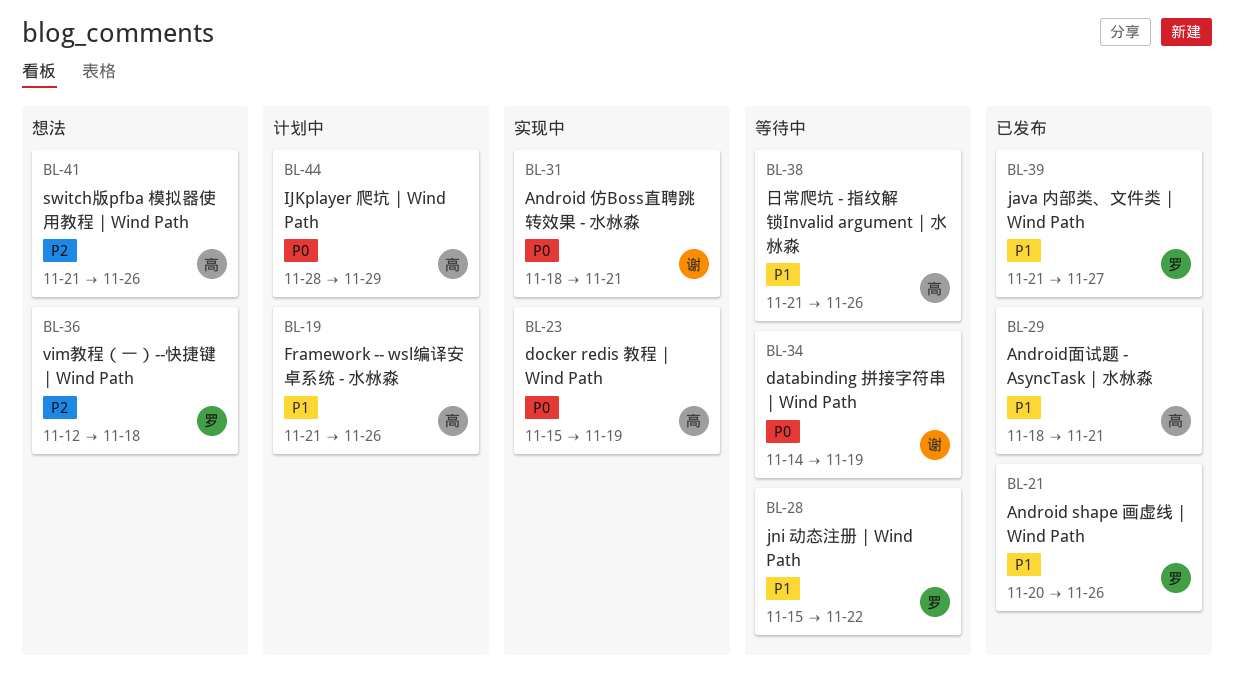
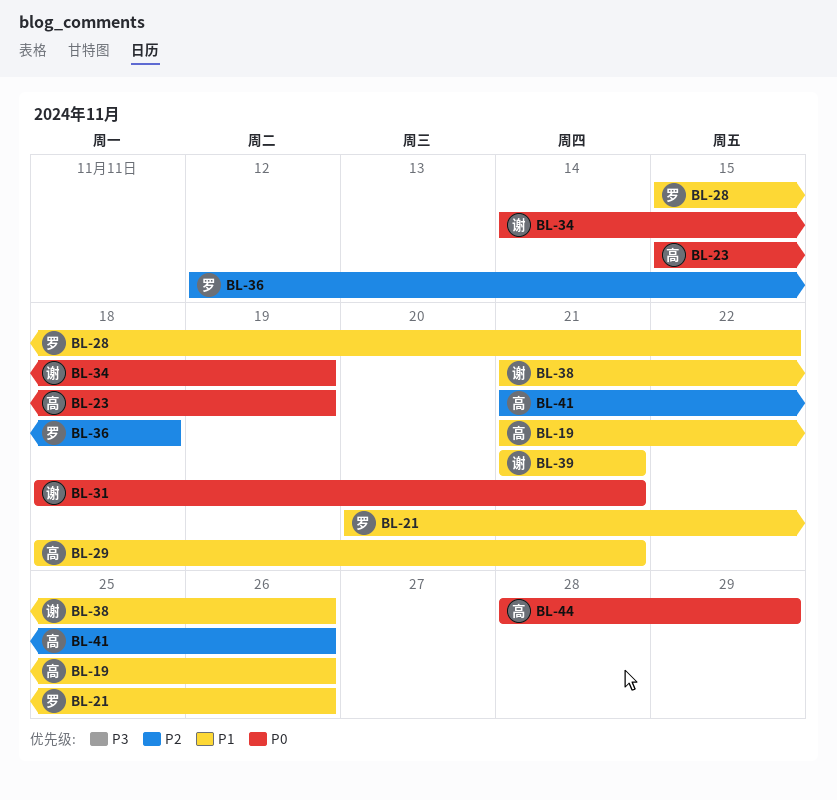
BL-38, owner: 高 -> 谢
BL-39, owner: 罗 -> 谢
BL-39, due: Nov 27 -> Nov 21

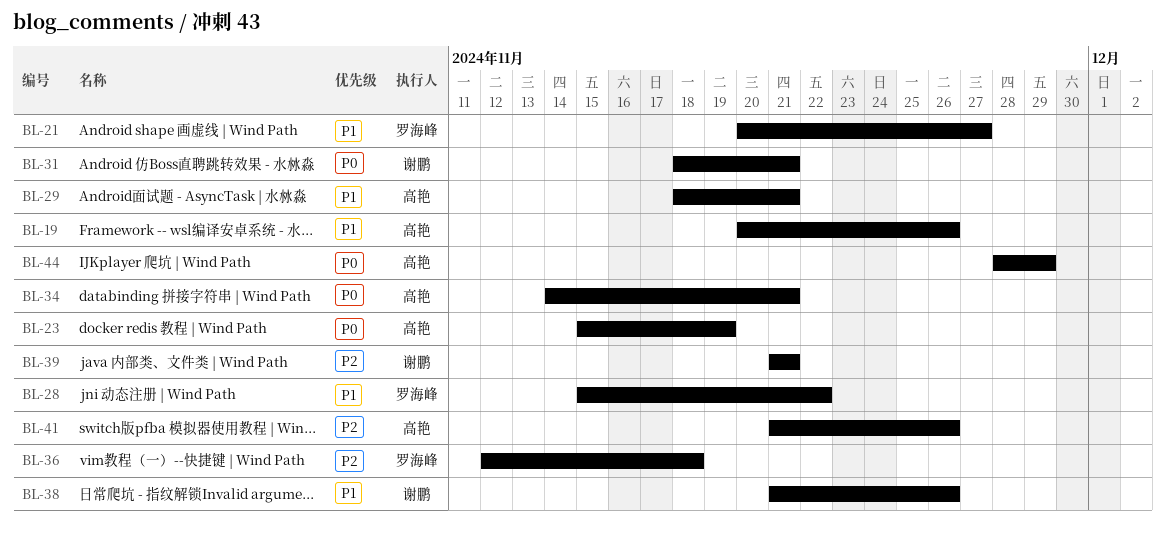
BL-19, start: Nov 21 -> Nov 20
BL-21, due: Nov 26 -> Nov 27
BL-34, owner: 谢鹏 -> 高艳
BL-34, due: Nov 19 -> Nov 21
BL-39, priority: P1 -> P2

